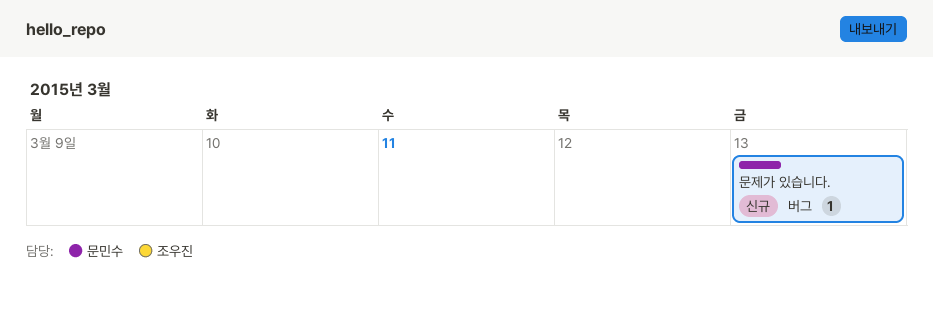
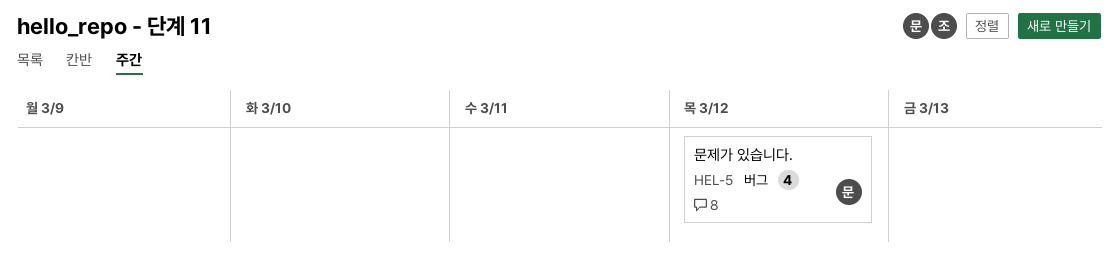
문제가 있습니다., estimate: 1 -> 4
문제가 있습니다., due: Mar 13 -> Mar 12

